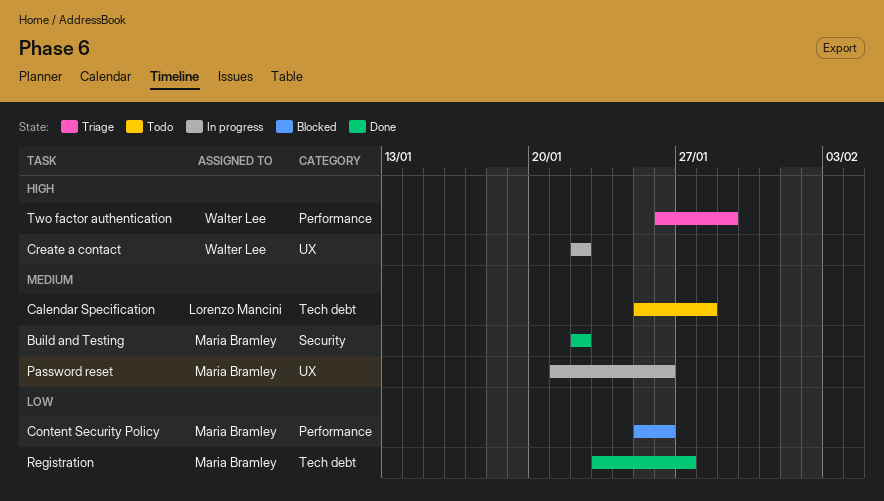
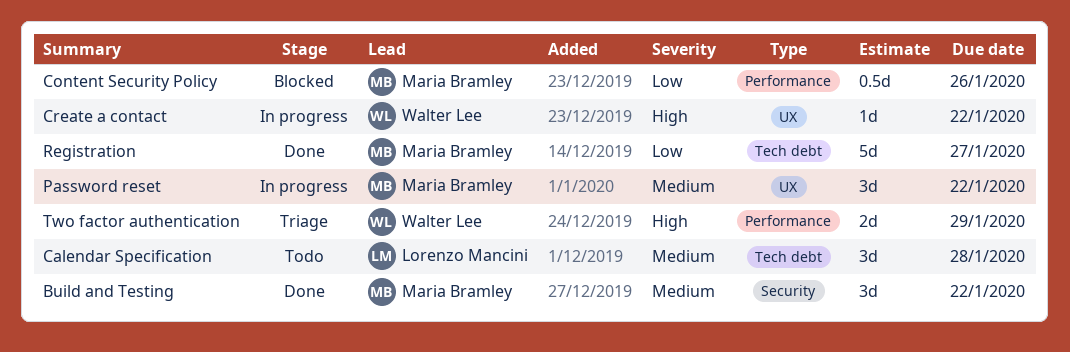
Password reset, due: Jan 26 -> Jan 22

